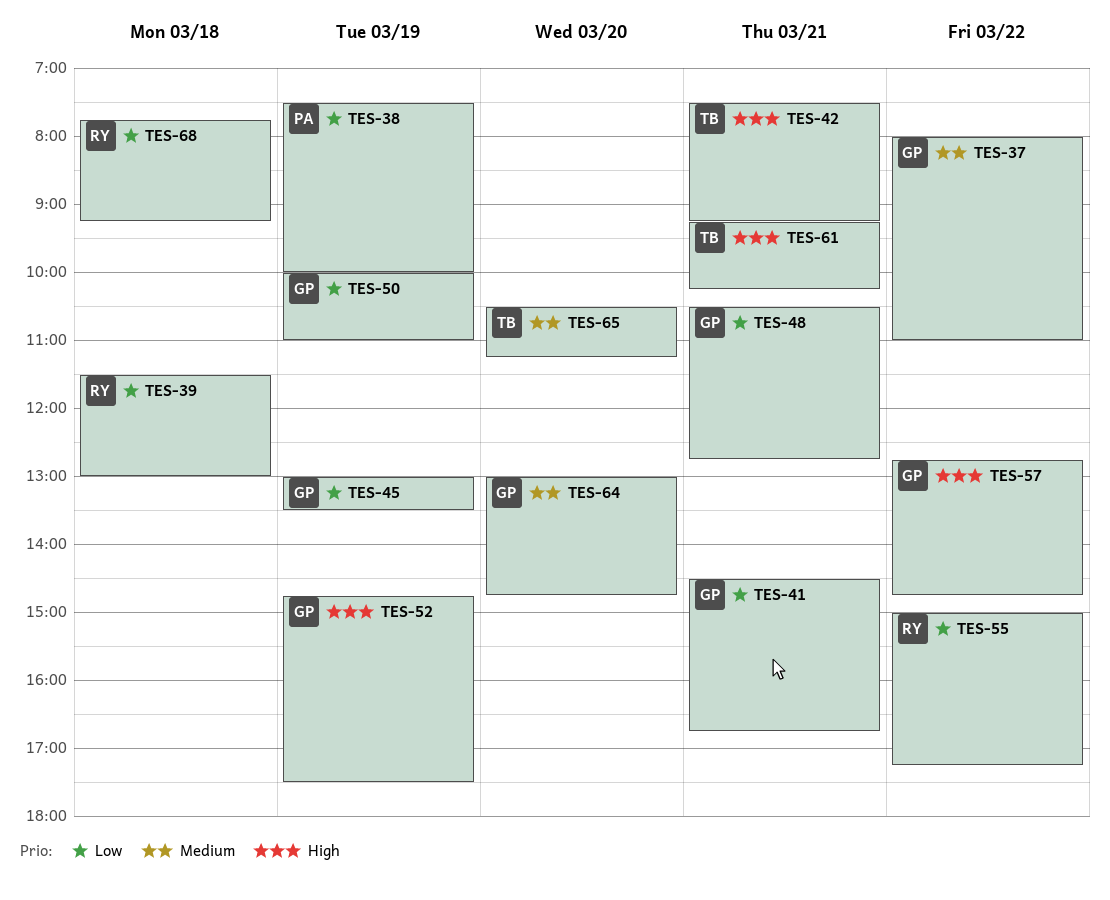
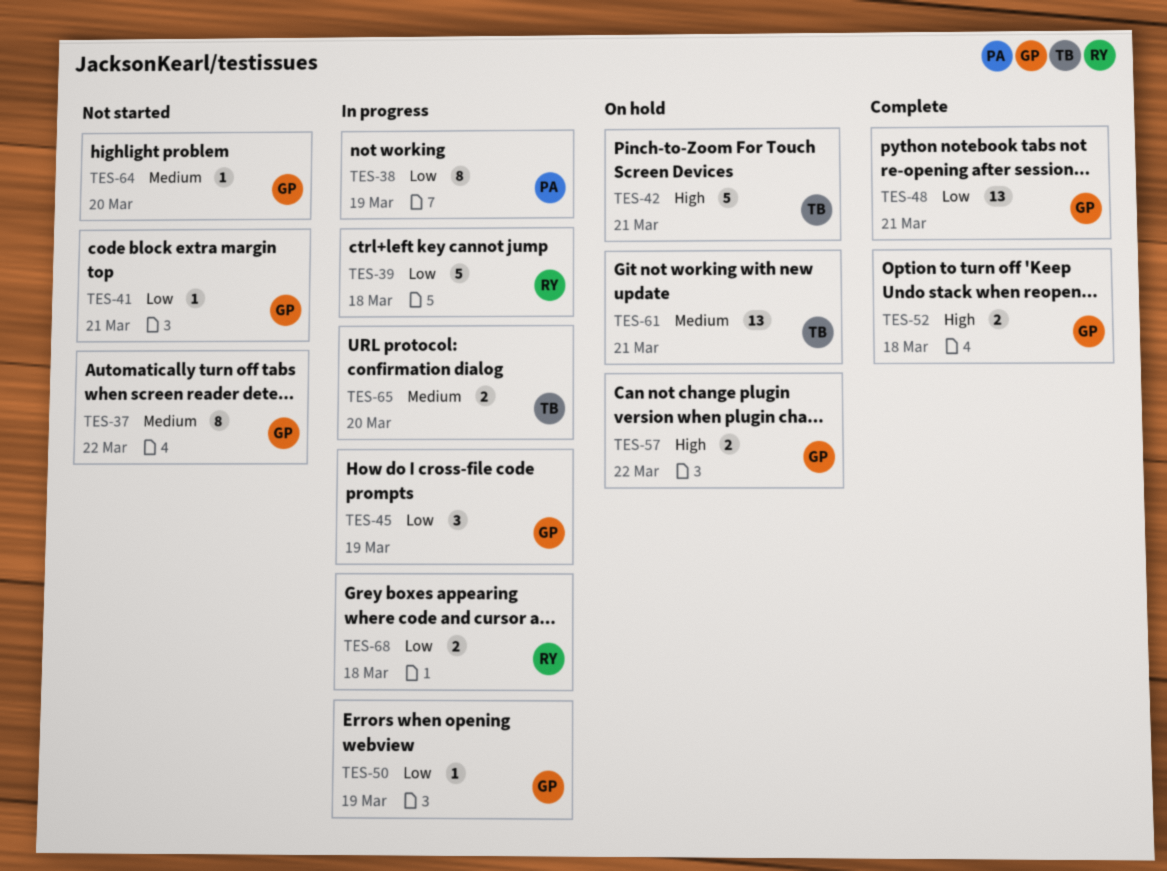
TES-52, day: Mar 19 -> Mar 18
TES-55: present -> none
TES-61, priority: High -> Medium

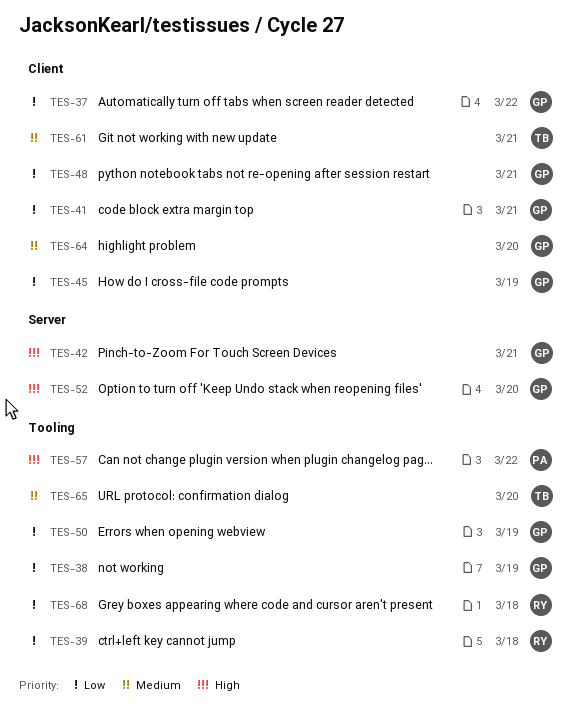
TES-37, priority: Medium -> Low
TES-38, owner: PA -> GP
TES-42, owner: TB -> GP
TES-52, day: Mar 18 -> Mar 20
TES-57, owner: GP -> PA

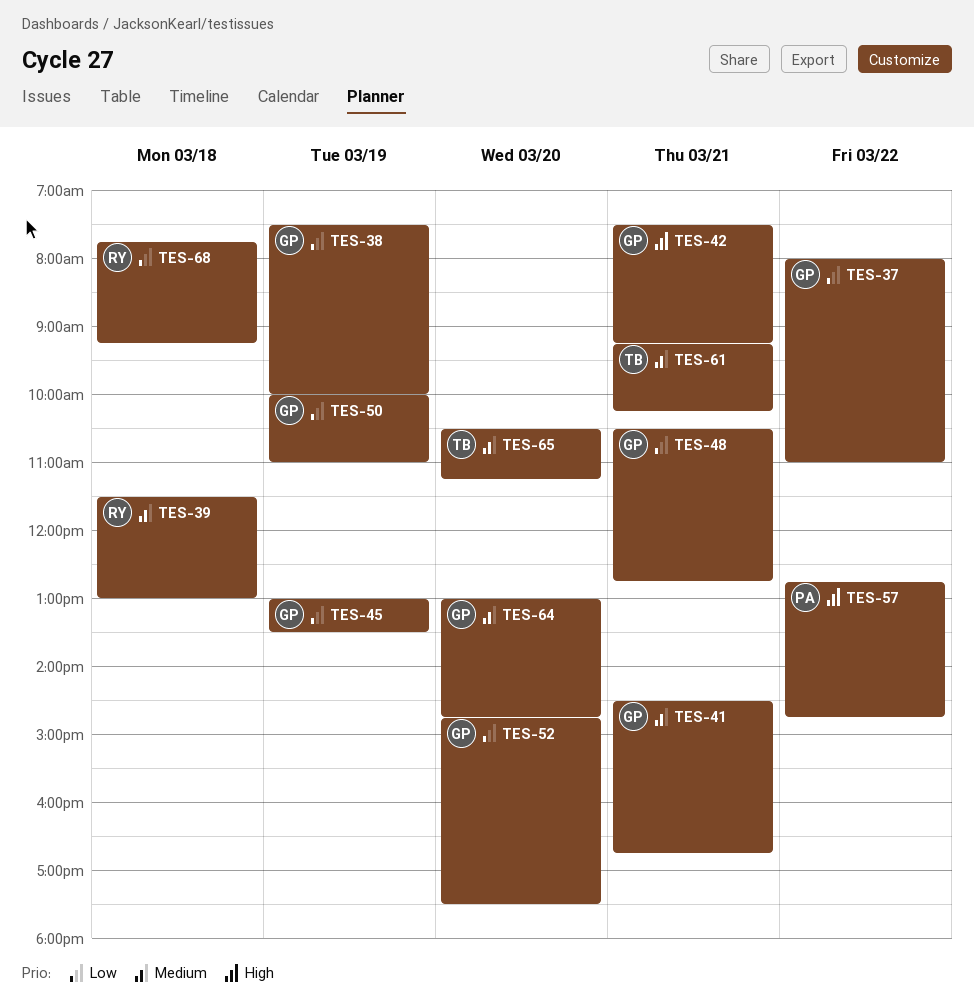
TES-39, priority: Low -> Medium
TES-41, priority: Low -> Medium
TES-52, priority: High -> Low

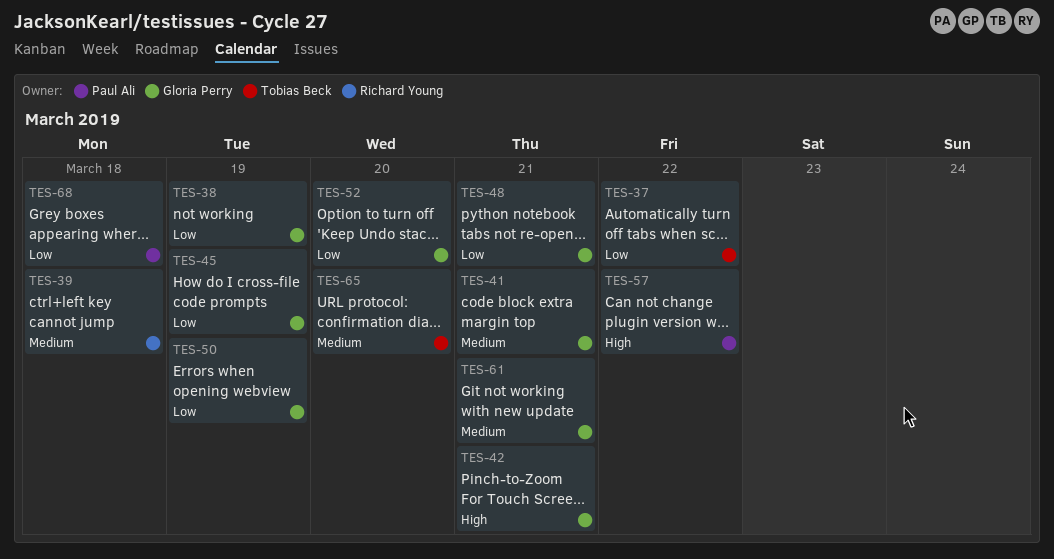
TES-37, owner: Gloria Perry -> Tobias Beck
TES-61, owner: Tobias Beck -> Gloria Perry
TES-64: present -> none
TES-68, owner: Richard Young -> Paul Ali

